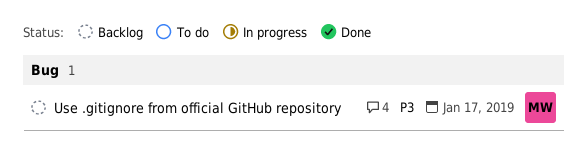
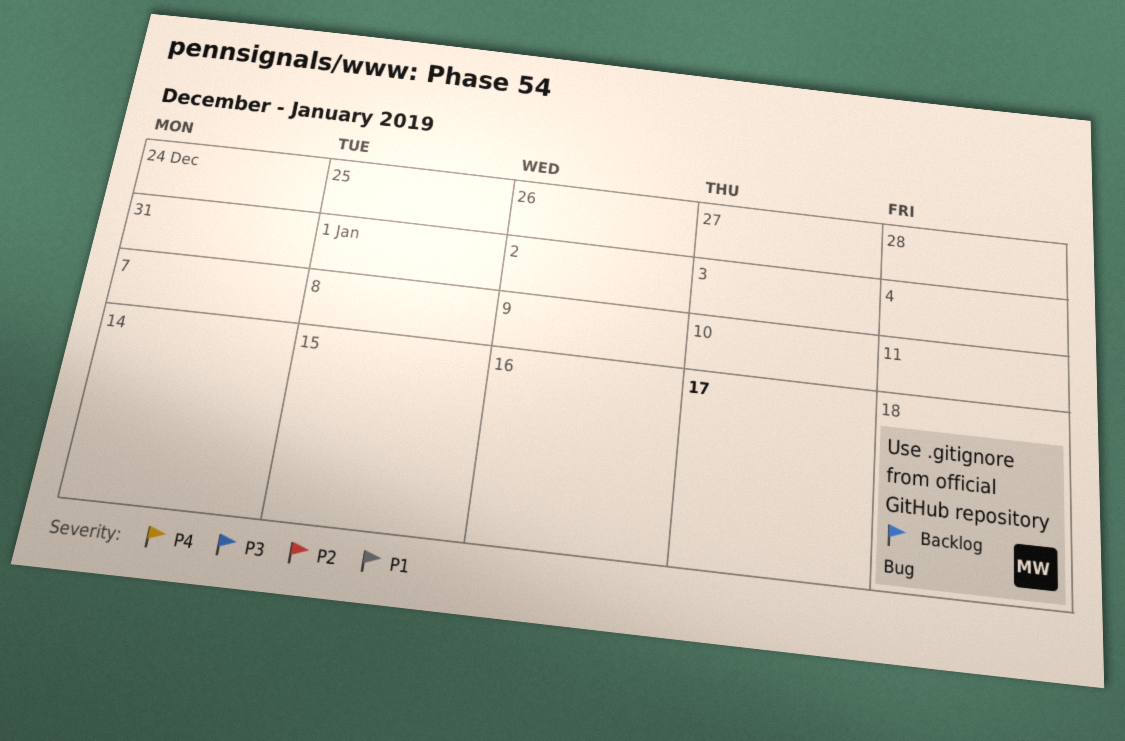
Use .gitignore from official GitHub repository, due: Jan 17 -> Jan 18

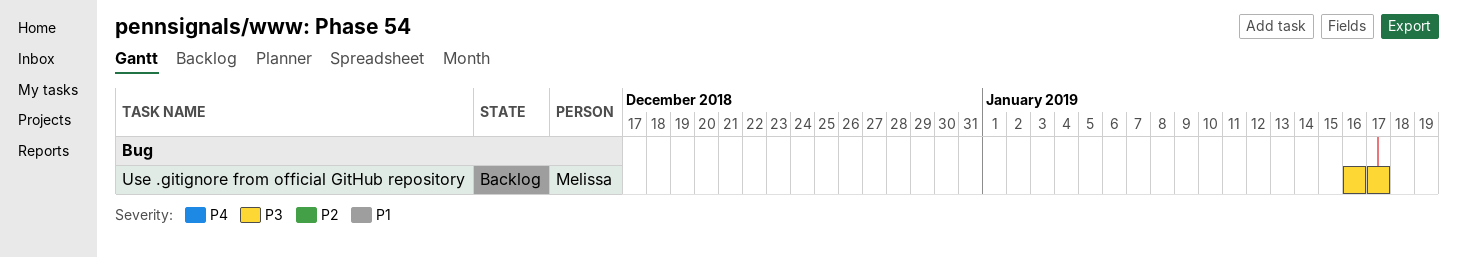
Use .gitignore from official GitHub repository, due: Jan 18 -> Jan 17

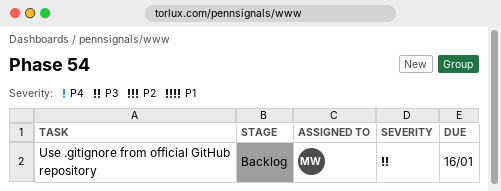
Use .gitignore from official GitHub repository, due: Jan 17 -> Jan 16

